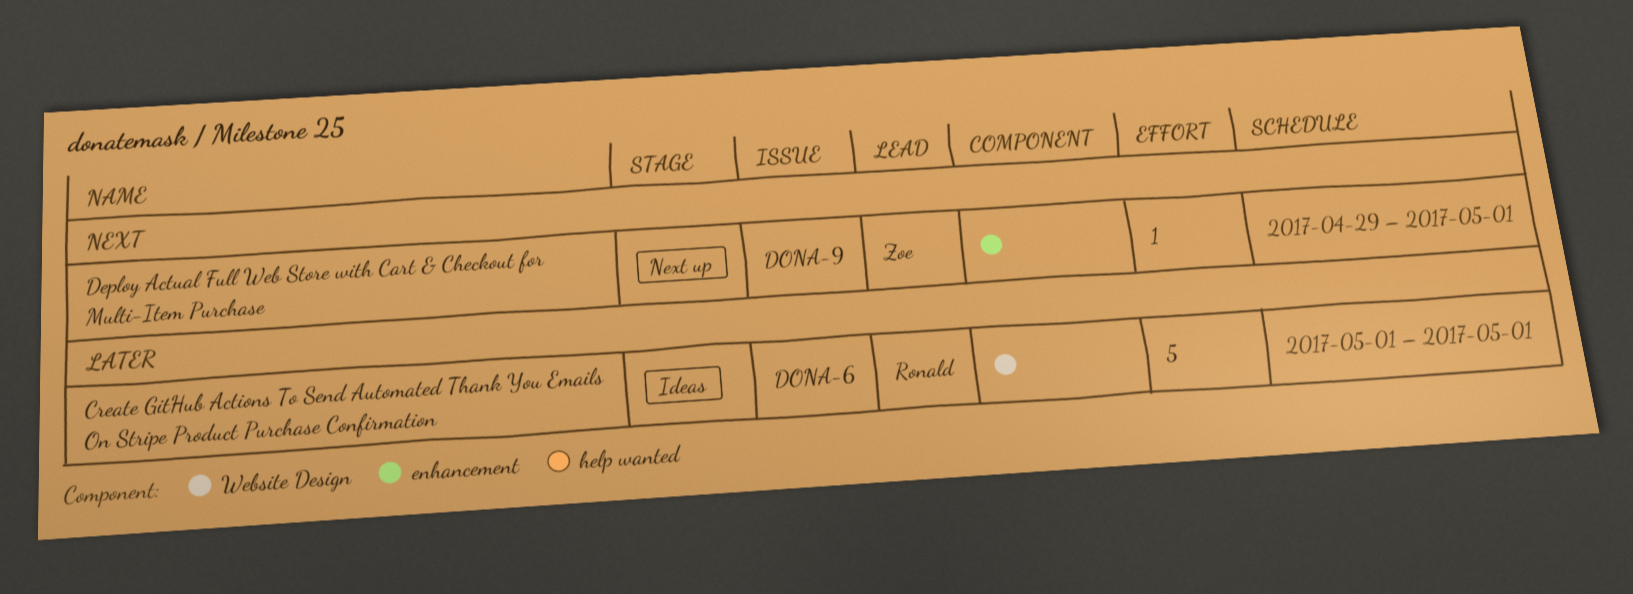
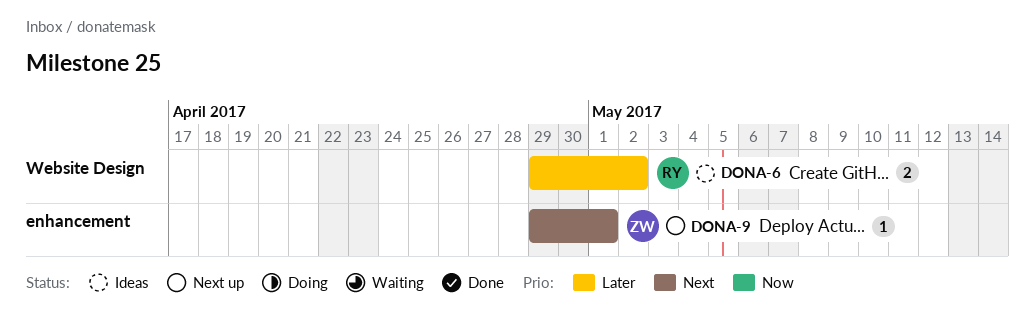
DONA-6, estimate: 5 -> 2
DONA-6, start: May 1 -> Apr 29
DONA-6, due: May 1 -> May 2

